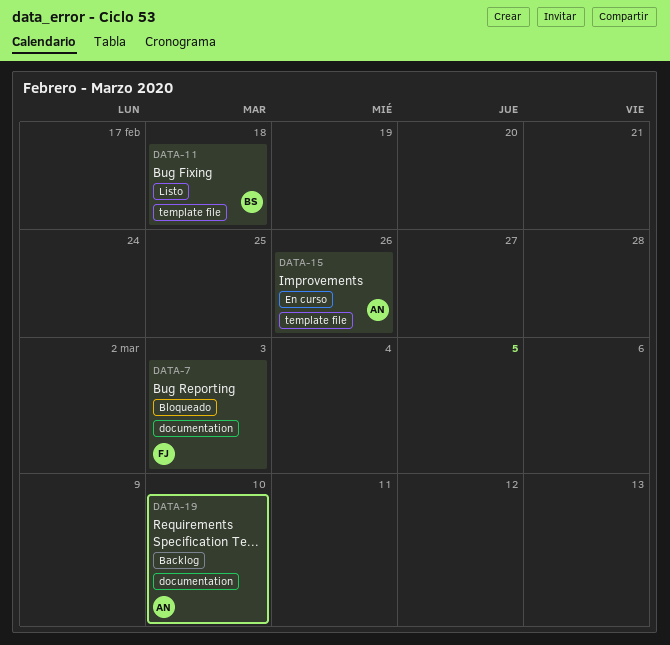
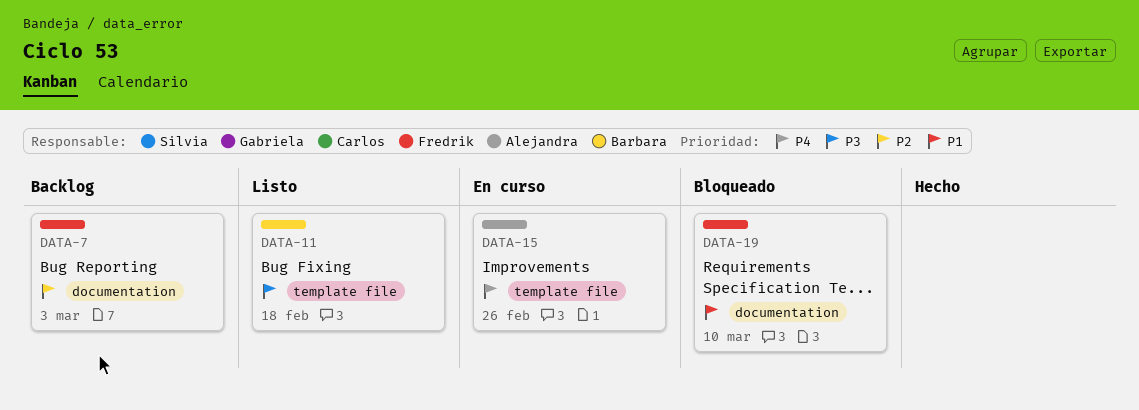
DATA-7, status: Bloqueado -> Backlog
DATA-19, status: Backlog -> Bloqueado
DATA-19, owner: Alejandra -> Fredrik

